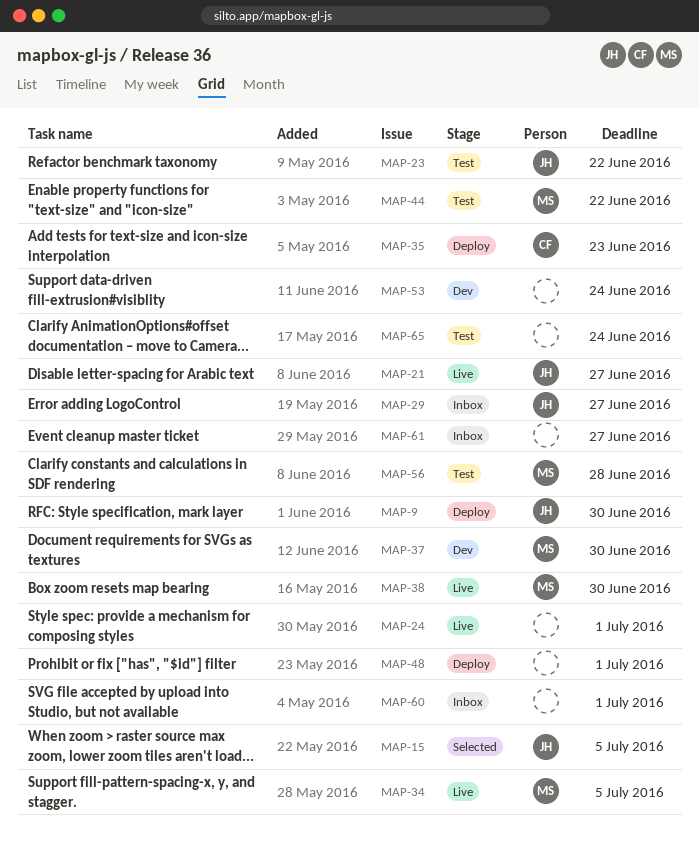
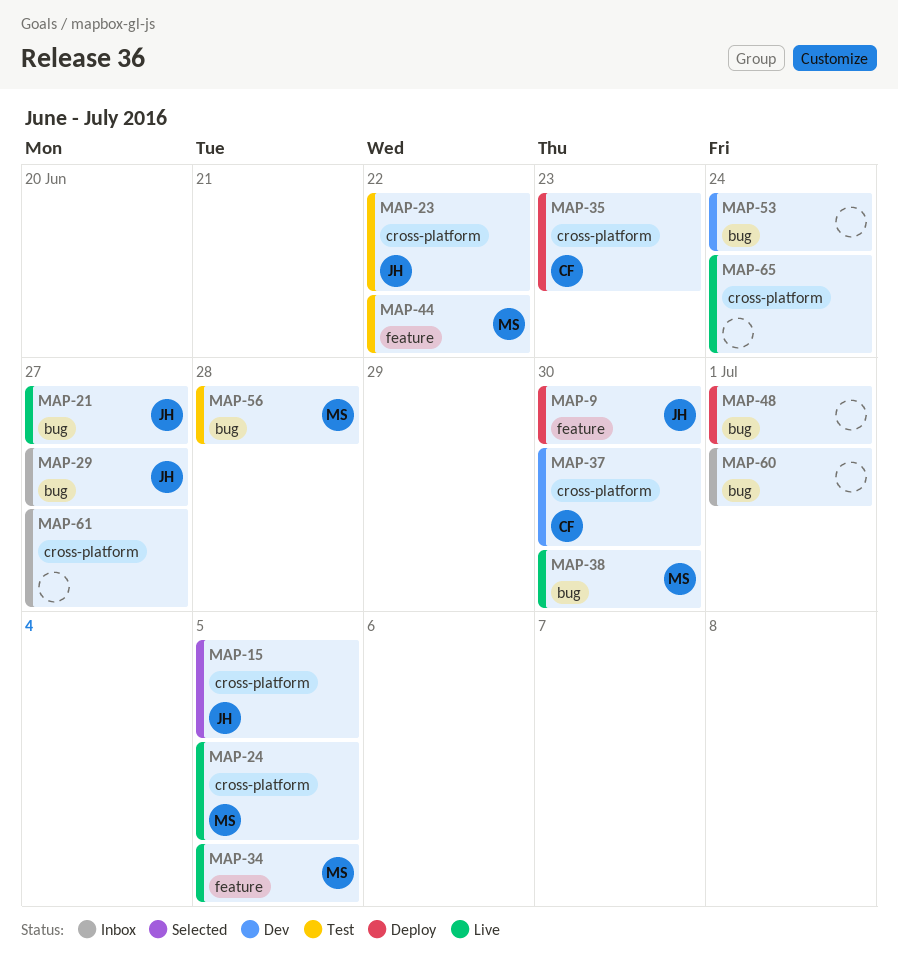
MAP-24, owner: none -> MS
MAP-24, due: Jul 1 -> Jul 5
MAP-37, owner: MS -> CF
MAP-65, status: Test -> Live

